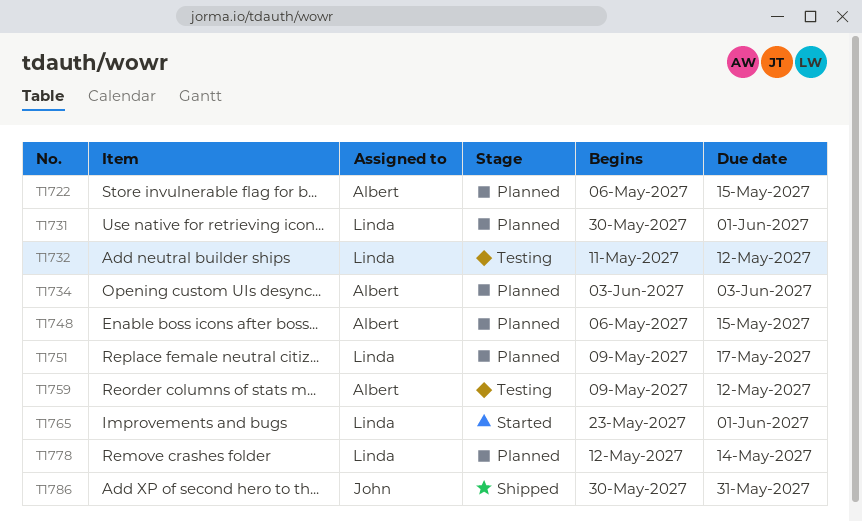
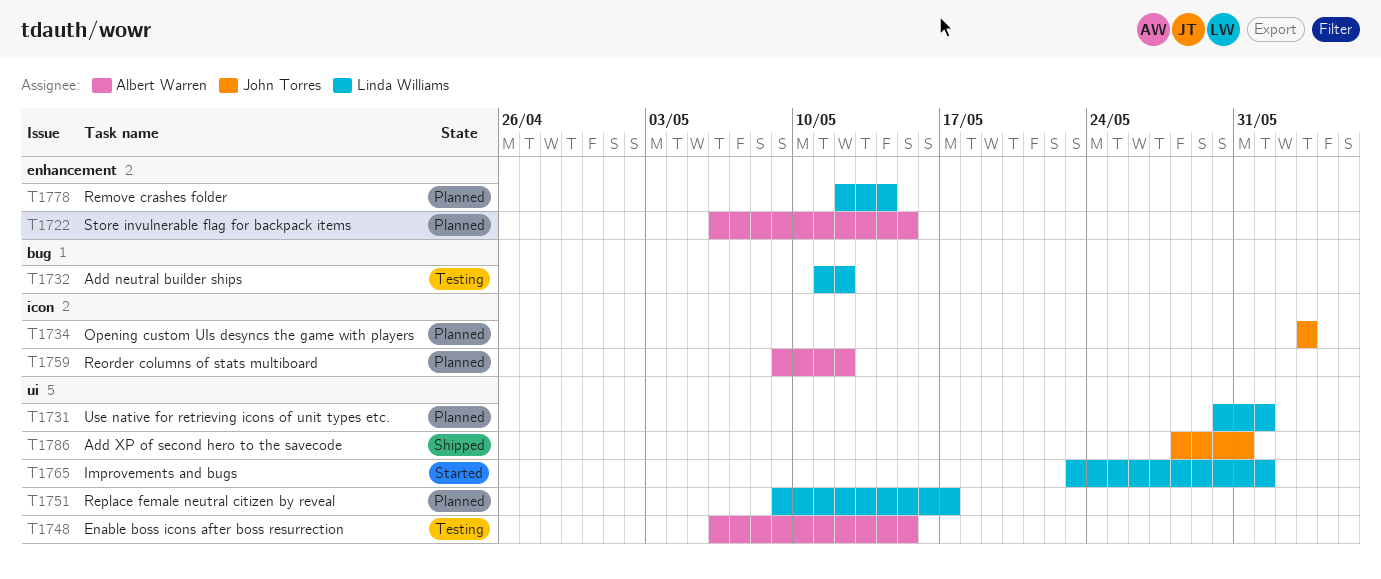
T1734, owner: Albert Warren -> John Torres
T1748, status: Planned -> Testing
T1759, status: Testing -> Planned
T1786, start: May 30 -> May 28

